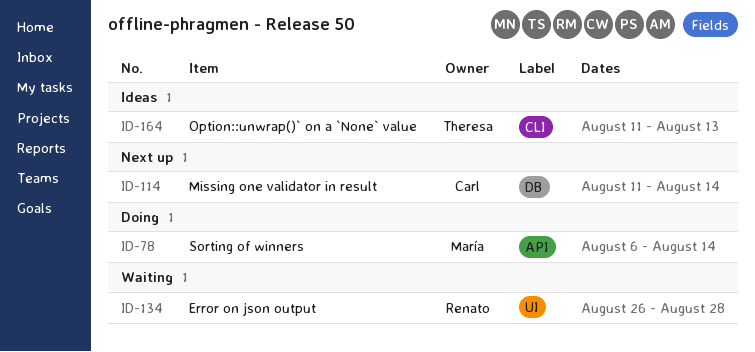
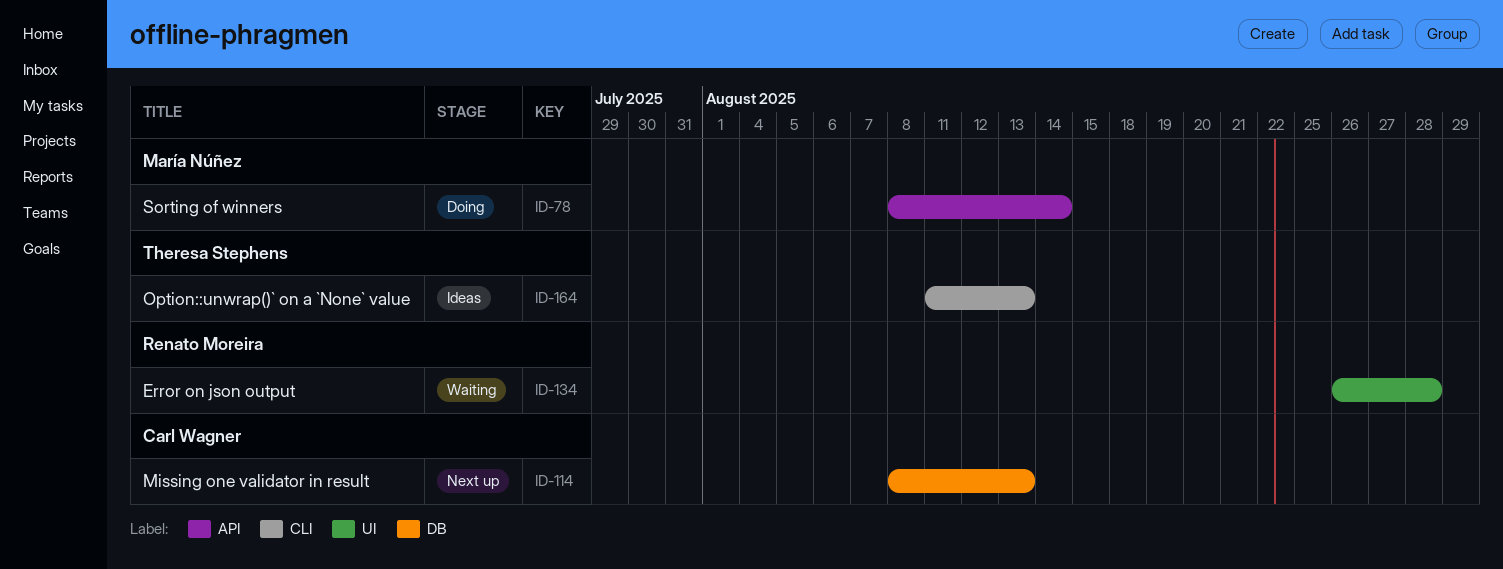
ID-78, start: Aug 6 -> Aug 8
ID-114, start: Aug 11 -> Aug 8
ID-114, due: Aug 14 -> Aug 13

